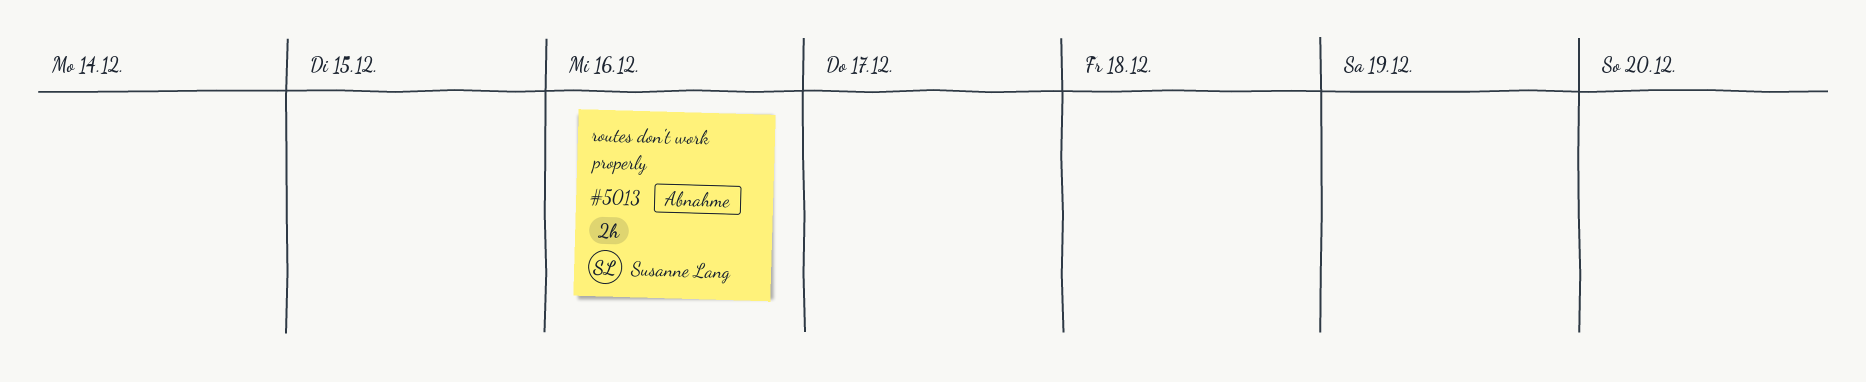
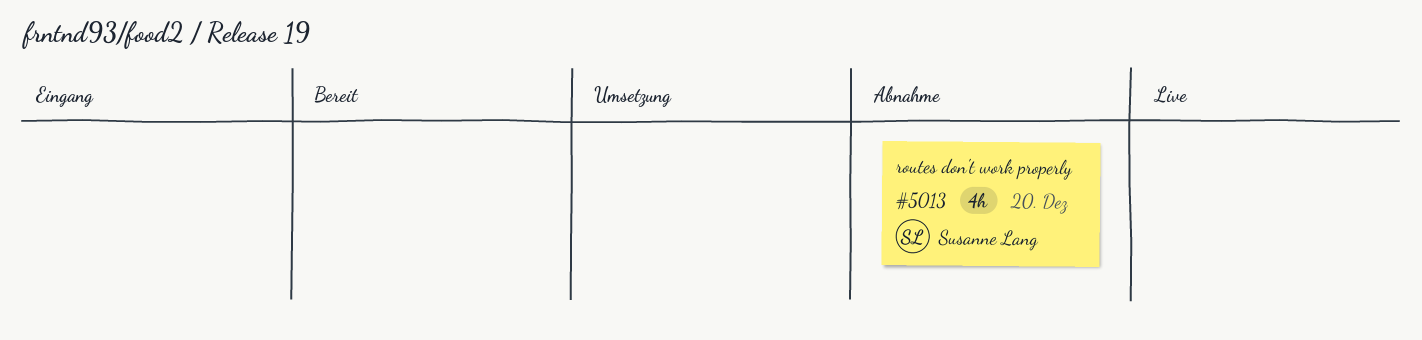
#5013, estimate: 2h -> 4h
#5013, due: Dec 16 -> Dec 20

